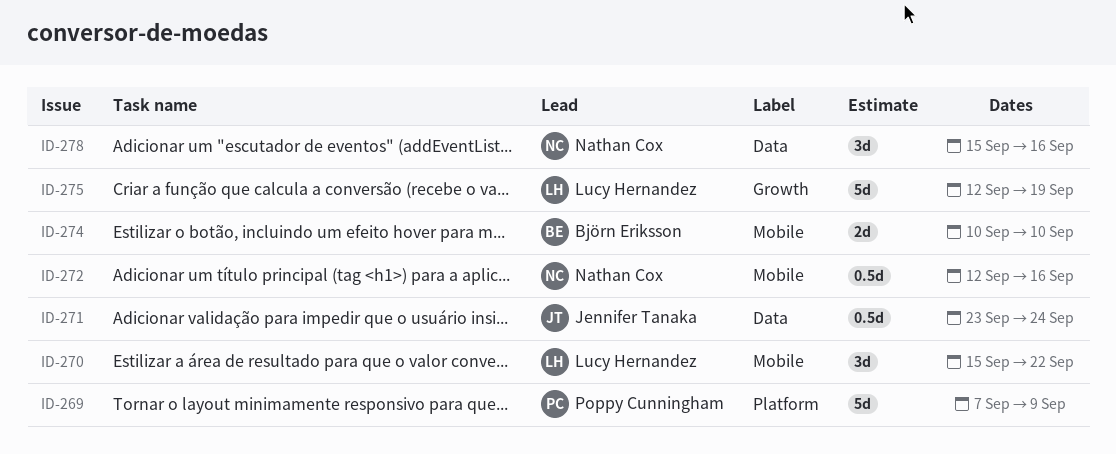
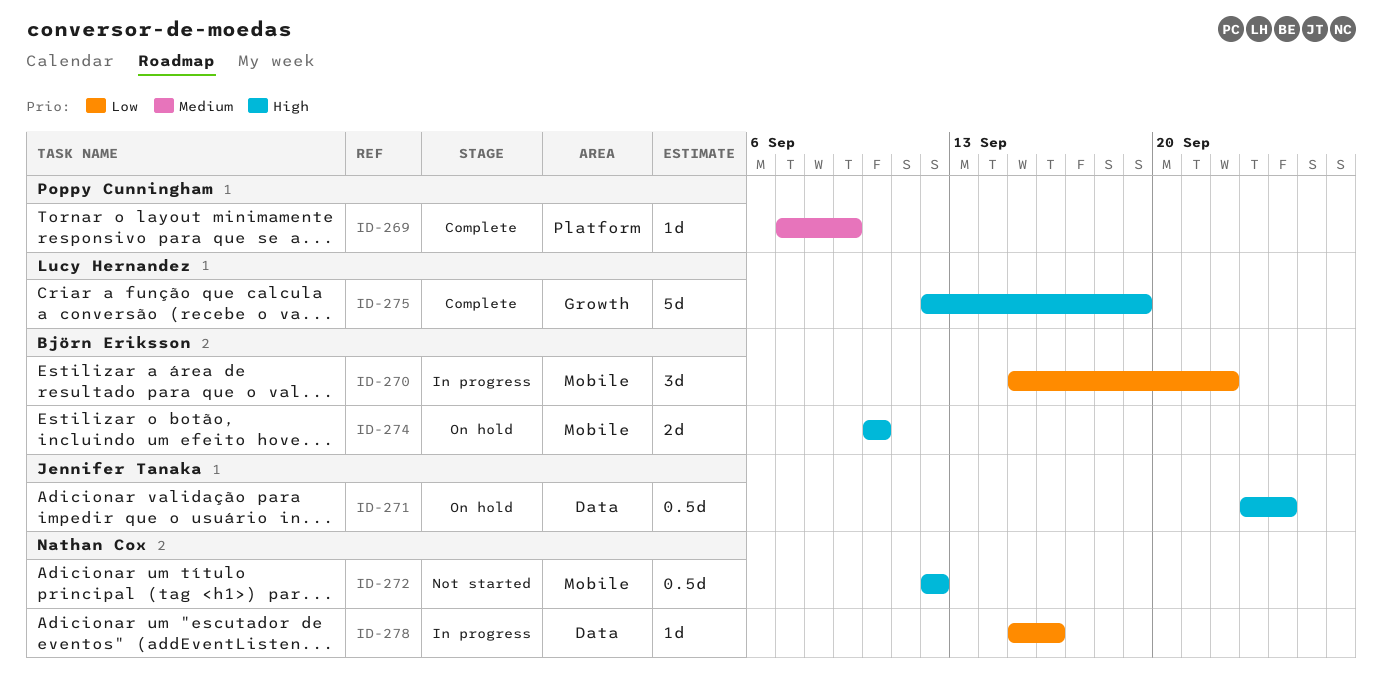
ID-269, estimate: 5d -> 1d
ID-270, owner: Lucy Hernandez -> Björn Eriksson
ID-272, due: Sep 16 -> Sep 12
ID-278, estimate: 3d -> 1d

